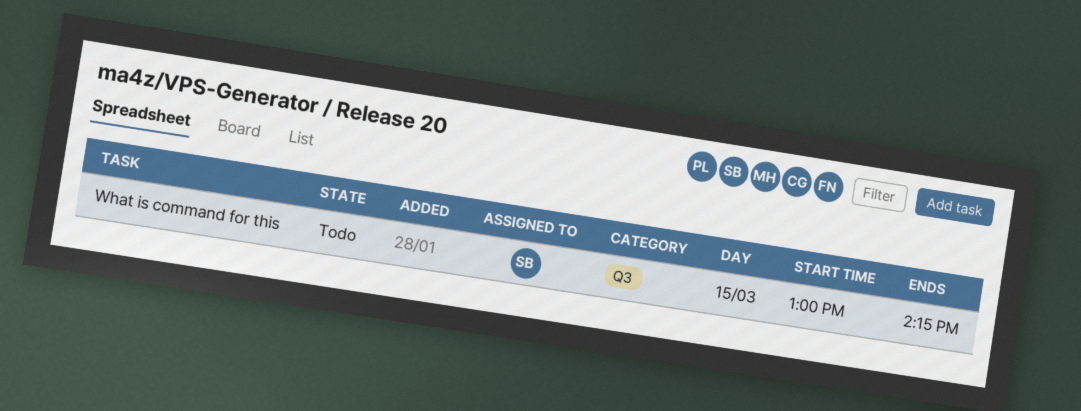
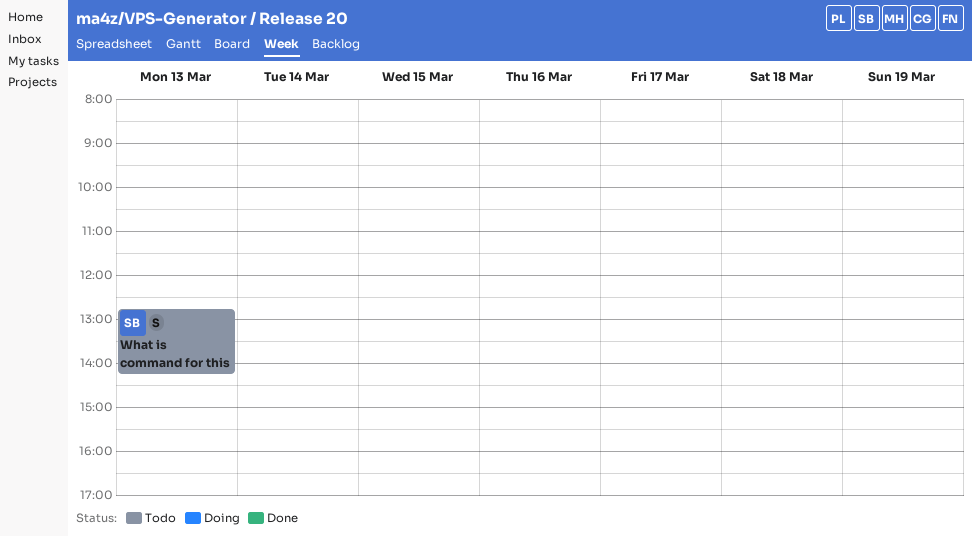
What is command for this, day: Mar 15 -> Mar 13
What is command for this, begins: 13:00 -> 12:45

